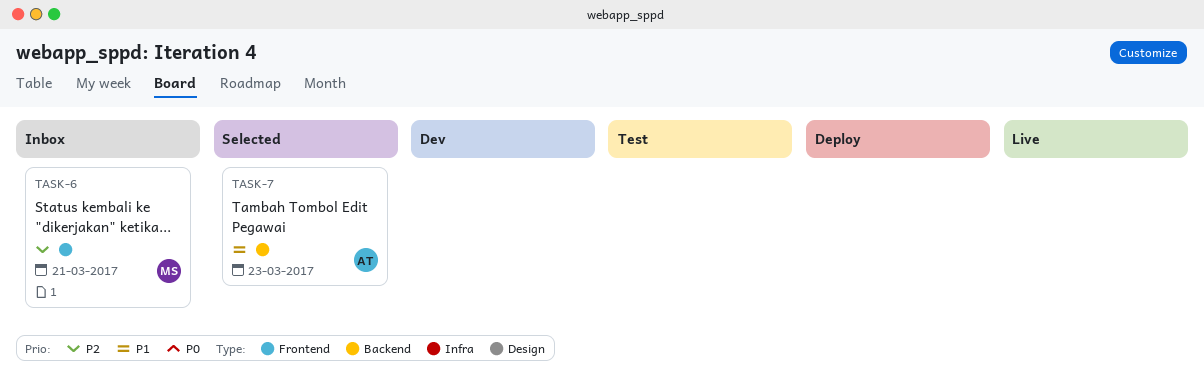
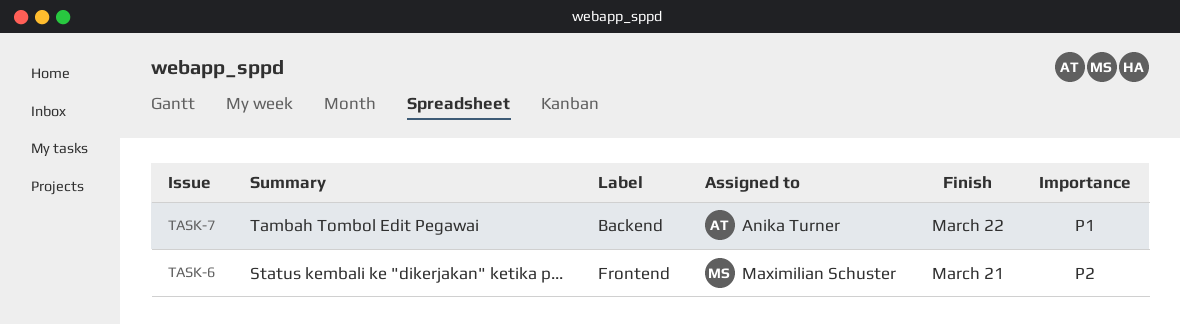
TASK-7, due: Mar 23 -> Mar 22

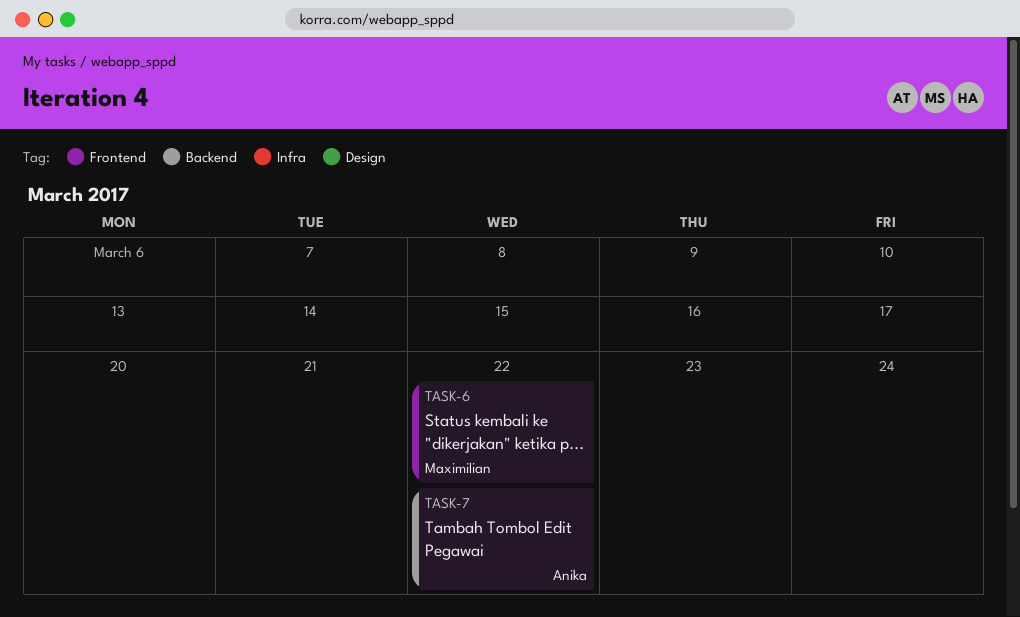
TASK-6, due: Mar 21 -> Mar 22

